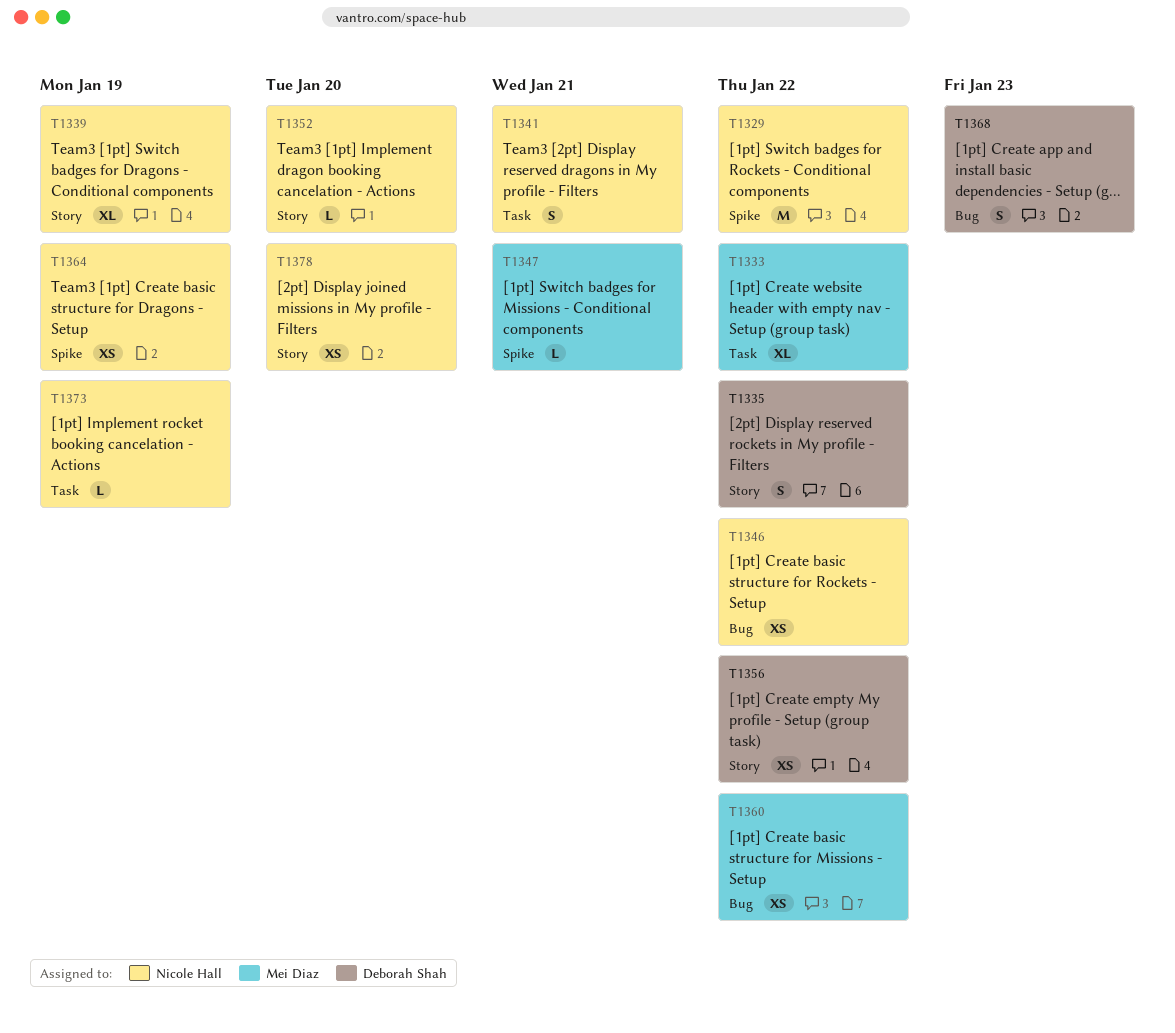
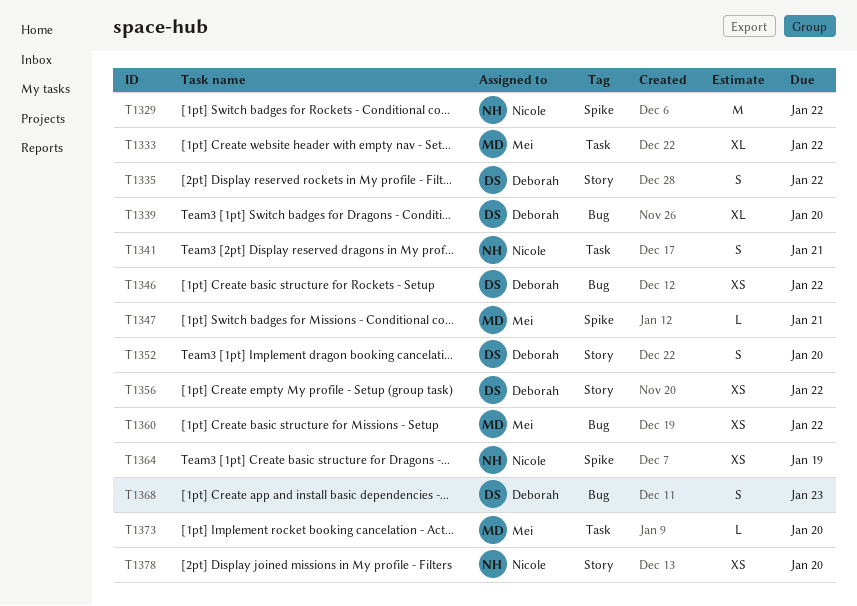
T1339, owner: Nicole Hall -> Deborah Shah
T1339, label: Story -> Bug
T1339, due: Jan 19 -> Jan 20
T1346, owner: Nicole Hall -> Deborah Shah
T1352, owner: Nicole Hall -> Deborah Shah
T1352, estimate: L -> S
T1373, owner: Nicole Hall -> Mei Diaz
T1373, due: Jan 19 -> Jan 20

